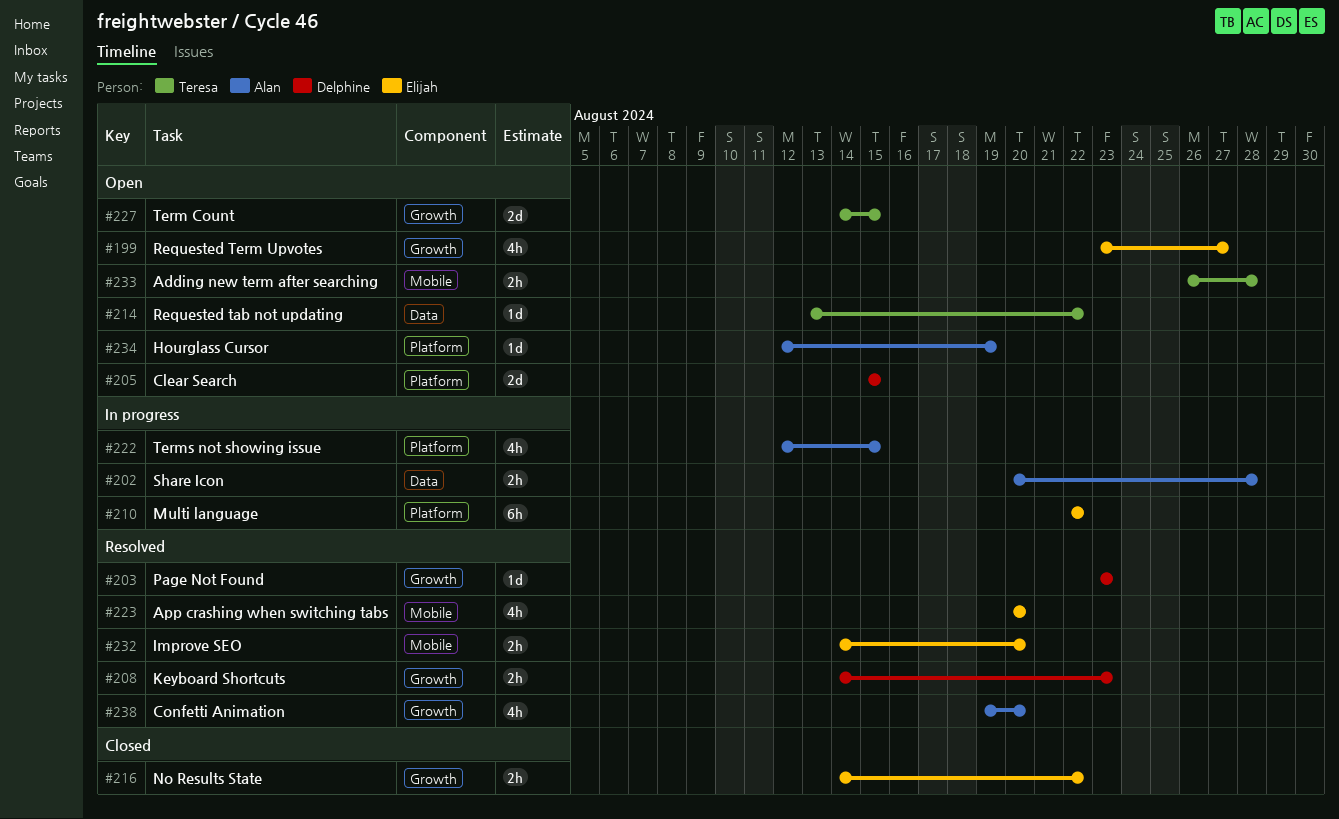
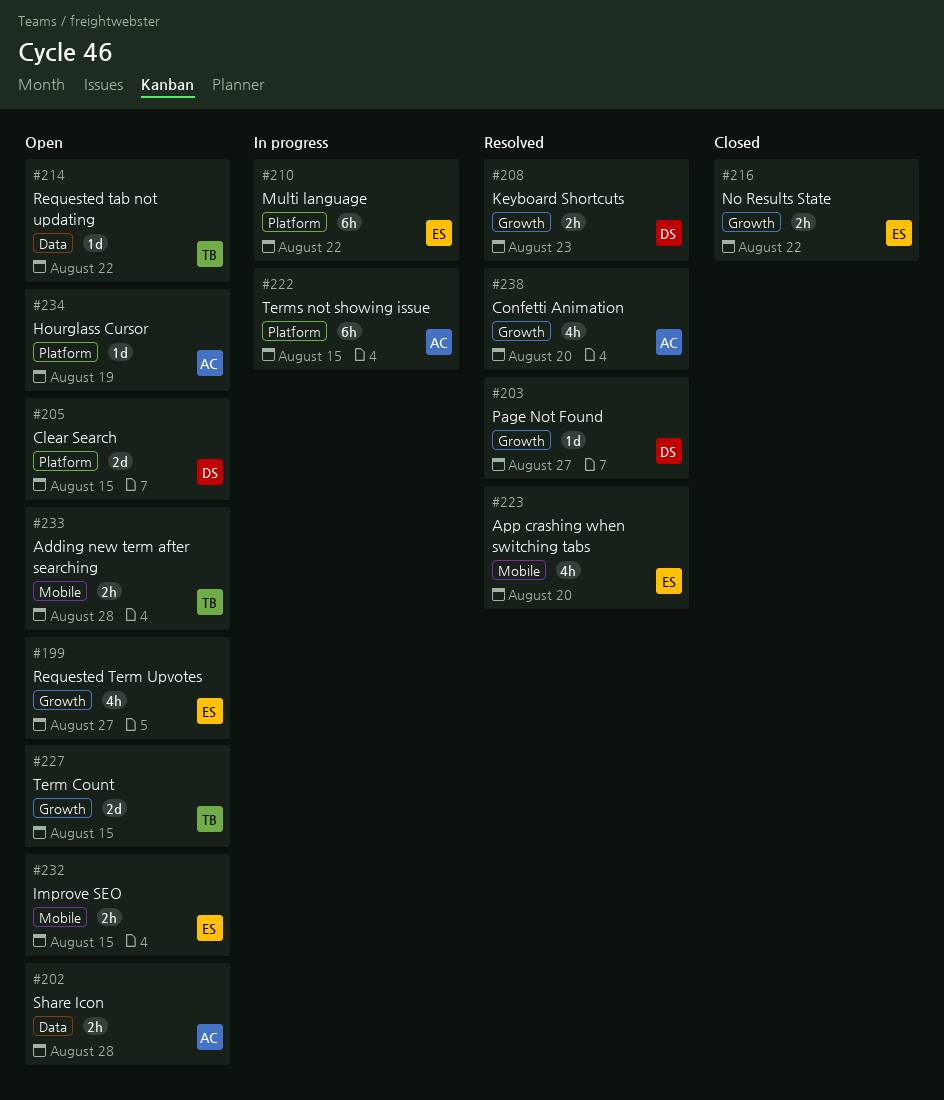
#202, status: In progress -> Open
#203, due: Aug 23 -> Aug 27
#222, estimate: 4h -> 6h
#232, status: Resolved -> Open
#232, due: Aug 20 -> Aug 15

